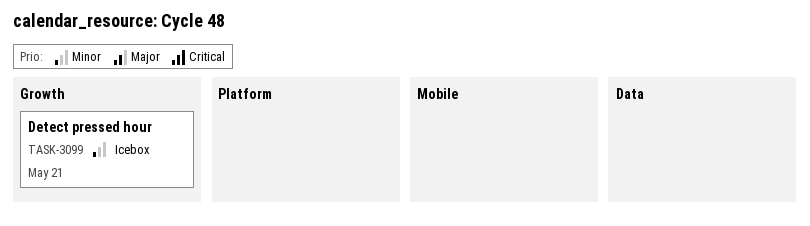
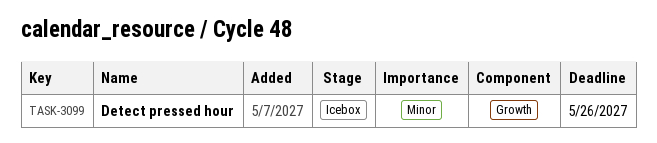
TASK-3099, due: May 21 -> May 26

